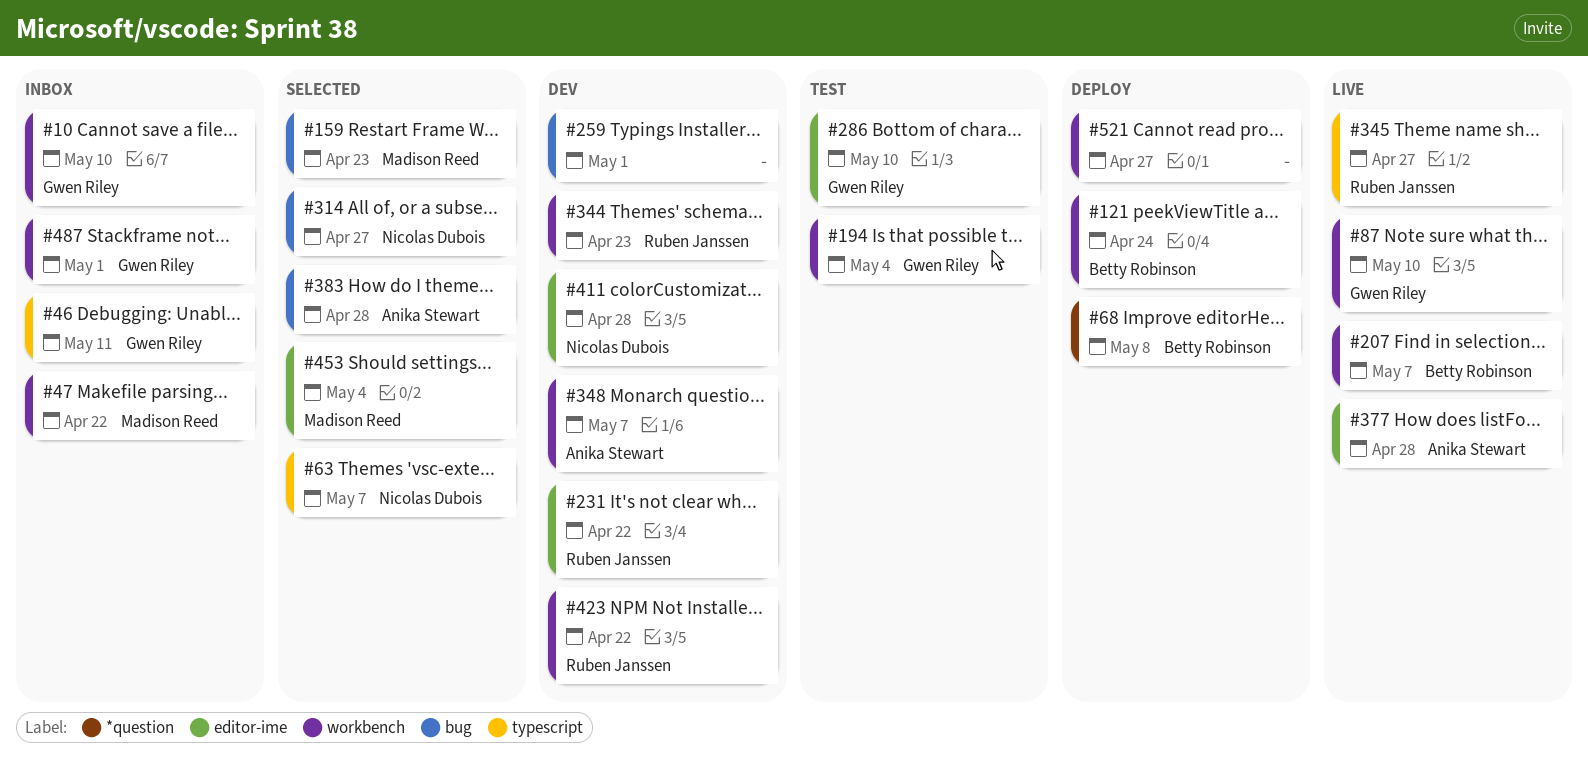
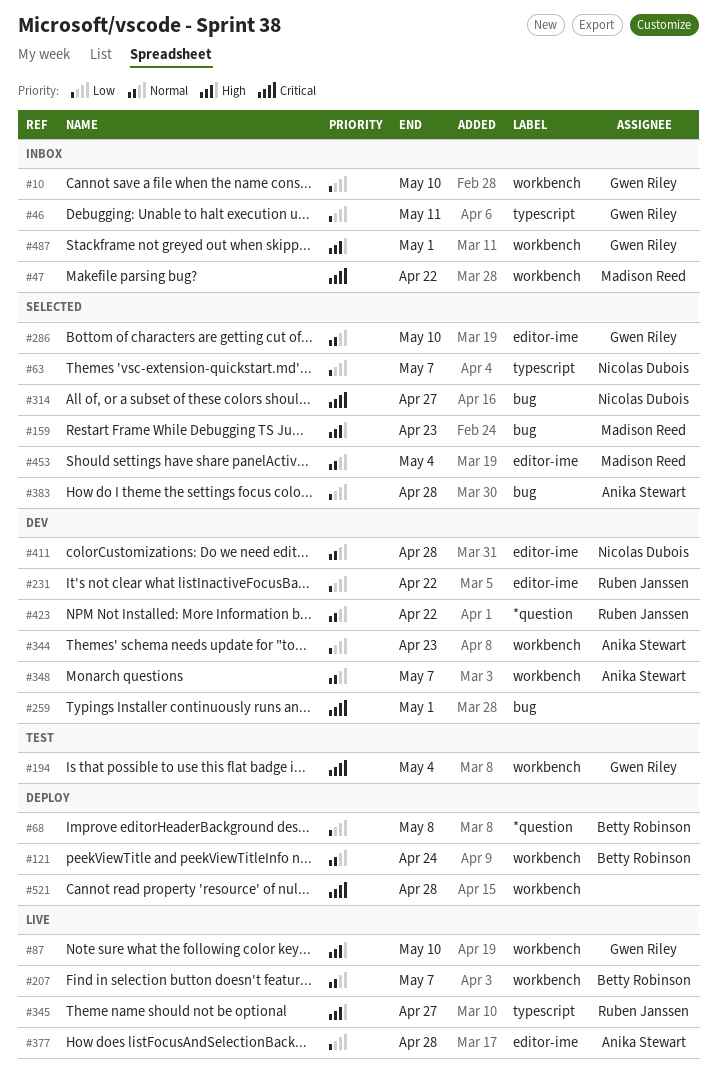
#286, status: Test -> Selected
#344, owner: Ruben Janssen -> Anika Stewart
#423, label: workbench -> *question
#521, due: Apr 27 -> Apr 28

